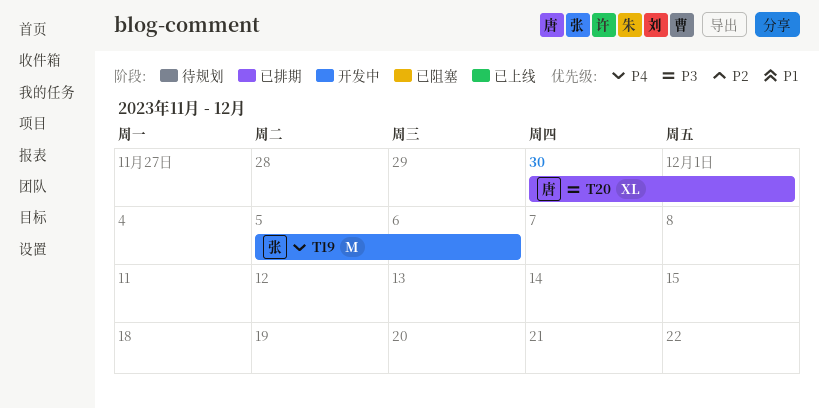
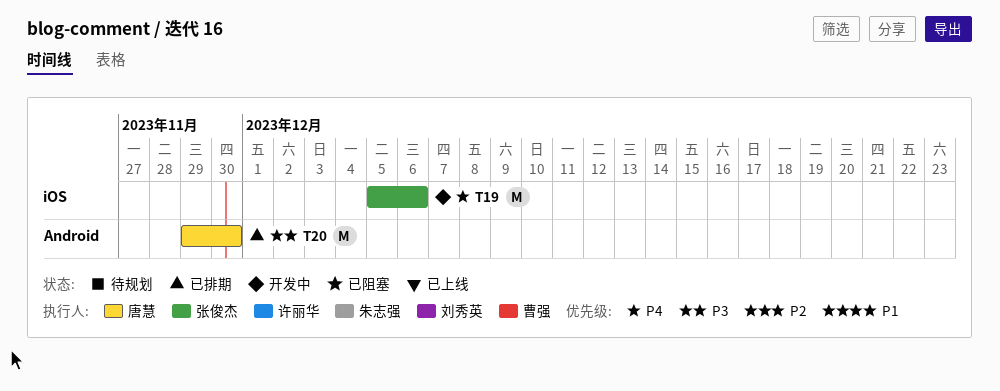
T20, estimate: XL -> M
T20, start: Nov 30 -> Nov 29
T20, due: Dec 1 -> Nov 30

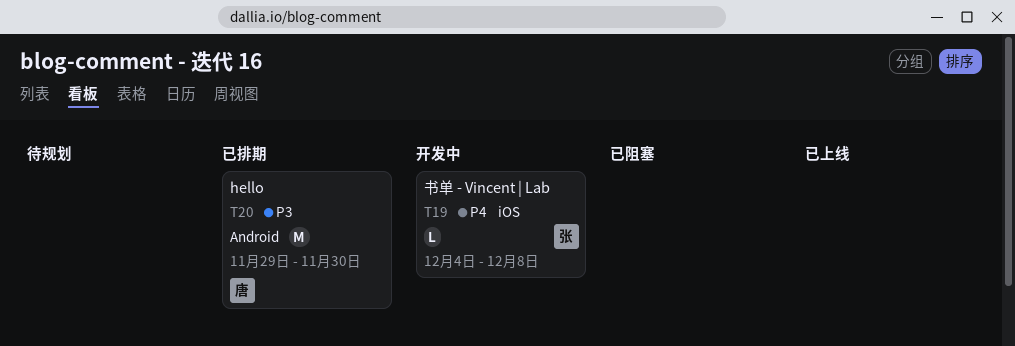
T19, estimate: M -> L
T19, start: Dec 5 -> Dec 4
T19, due: Dec 6 -> Dec 8

